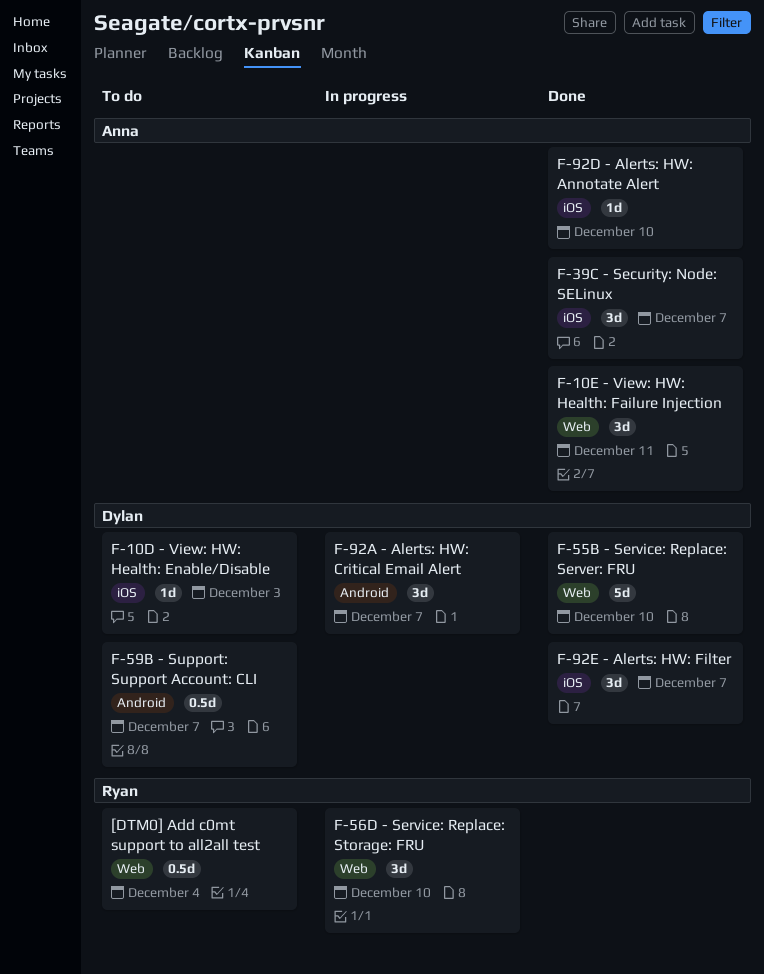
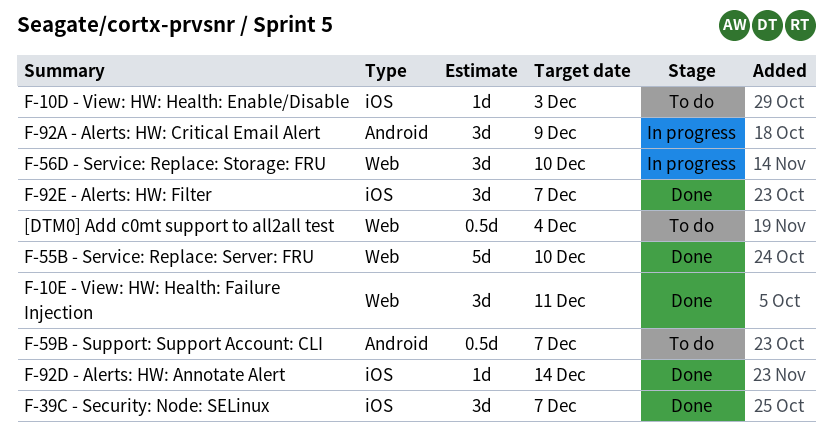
F-92A - Alerts: HW: Critical Email Alert, due: Dec 7 -> Dec 9
F-92D - Alerts: HW: Annotate Alert, due: Dec 10 -> Dec 14

